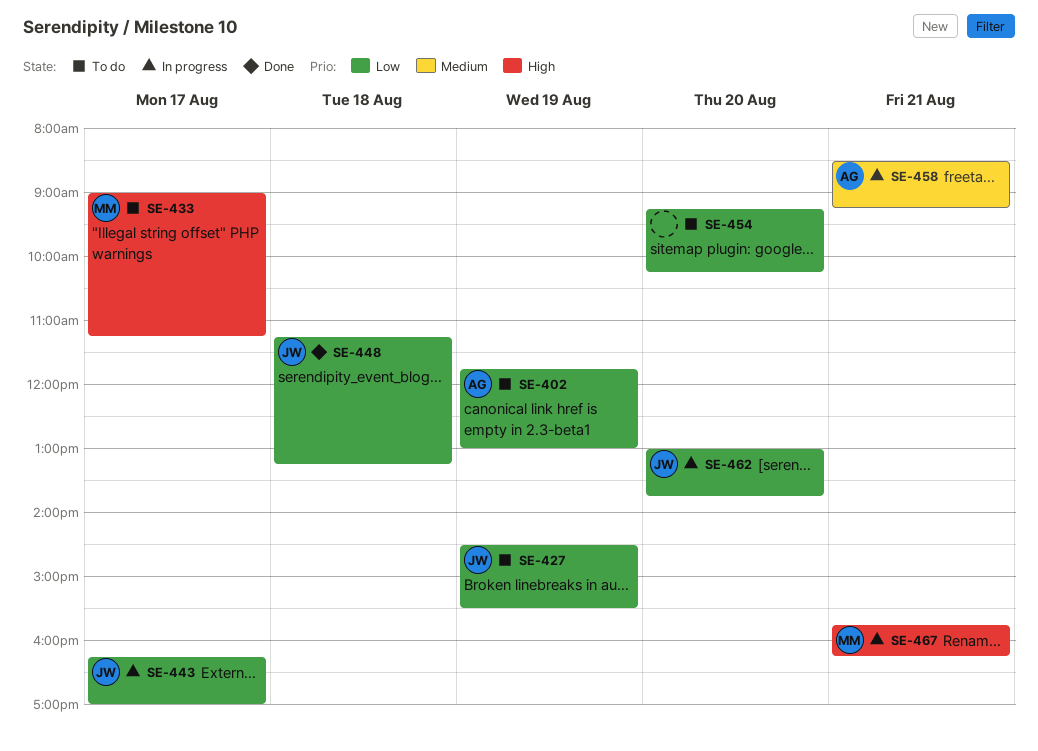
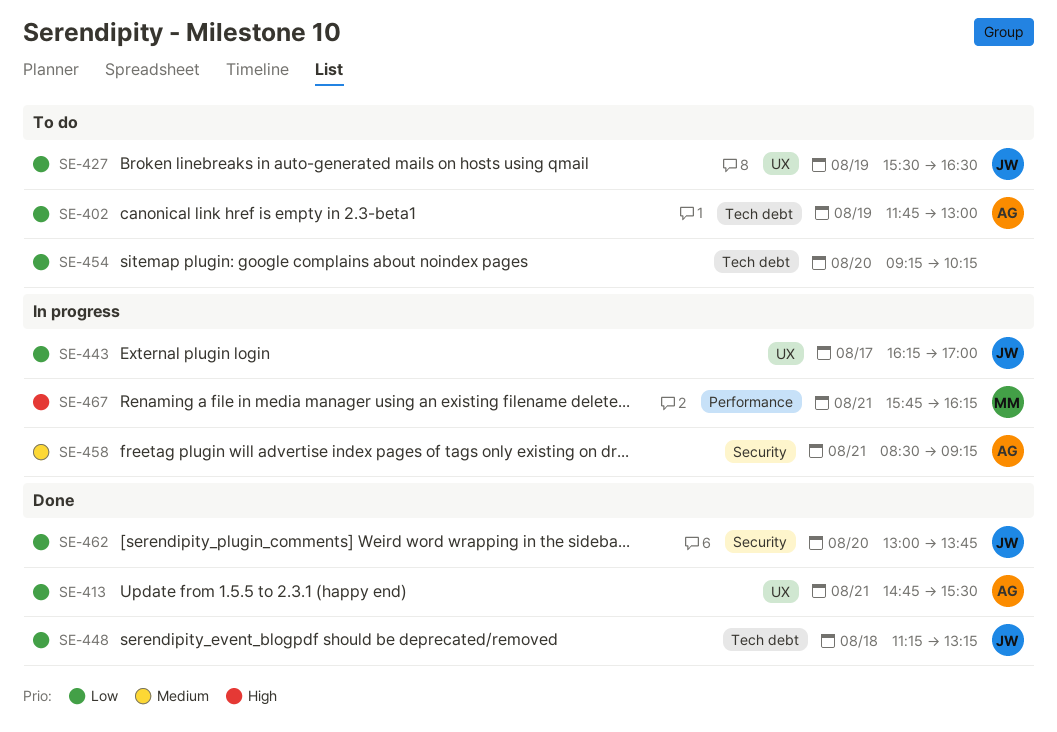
SE-413: none -> present
SE-427, begins: 14:30 -> 15:30
SE-427, ends: 15:30 -> 16:30
SE-433: present -> none
SE-462, status: In progress -> Done

